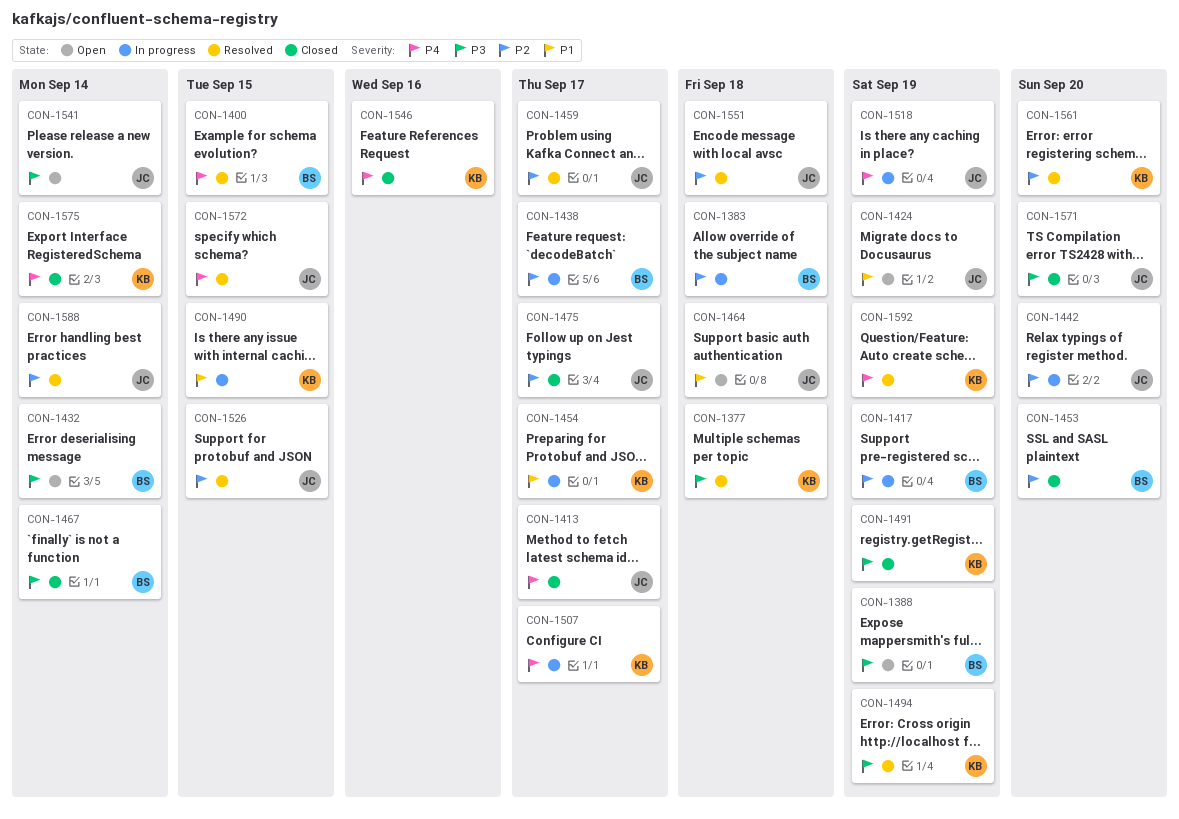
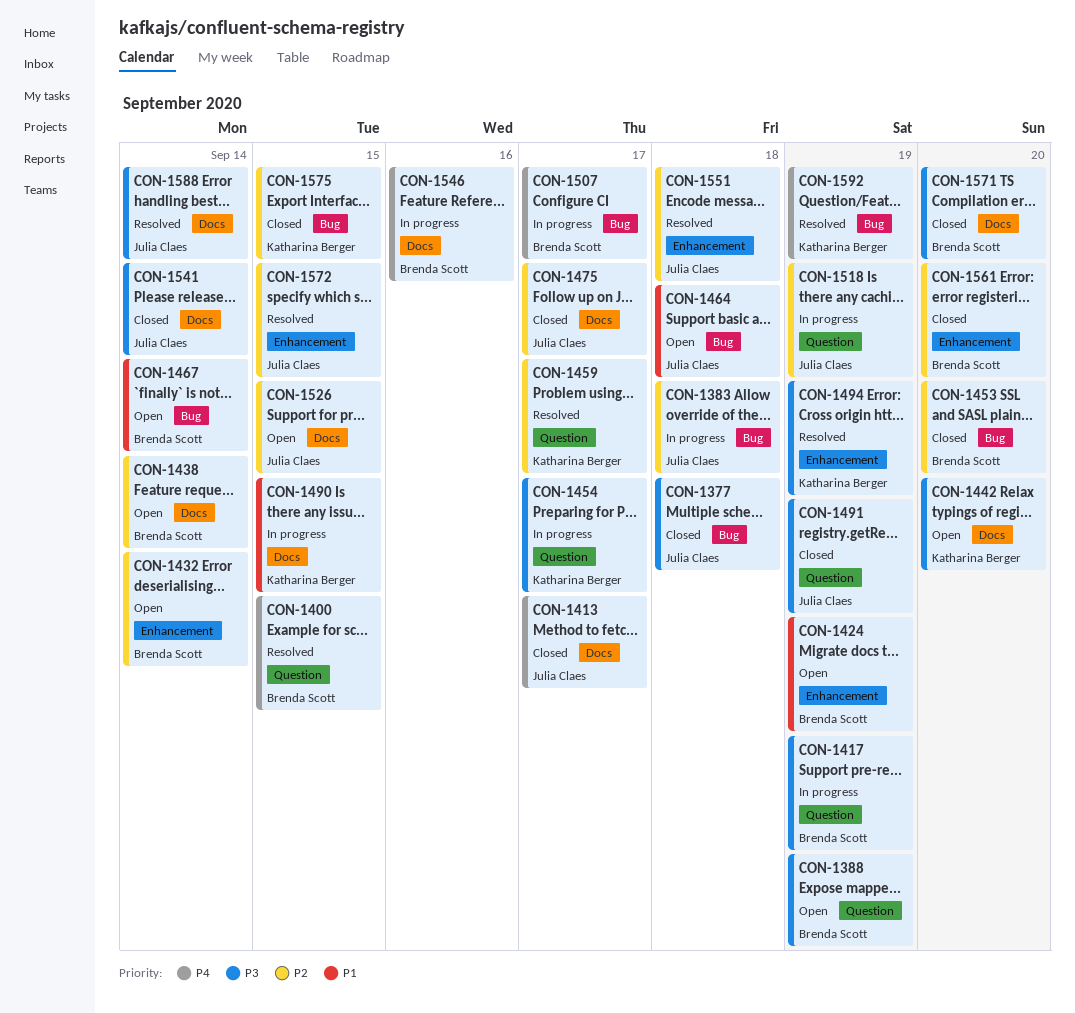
CON-1377, status: Resolved -> Closed
CON-1377, owner: Katharina Berger -> Julia Claes
CON-1383, owner: Brenda Scott -> Julia Claes
CON-1417, priority: P2 -> P3
CON-1424, owner: Julia Claes -> Brenda Scott
CON-1432, priority: P3 -> P2
CON-1438, status: In progress -> Open
CON-1438, due: Sep 17 -> Sep 14
CON-1442, status: In progress -> Open
CON-1442, owner: Julia Claes -> Katharina Berger
CON-1442, priority: P2 -> P3
CON-1454, priority: P1 -> P3
CON-1459, owner: Julia Claes -> Katharina Berger
CON-1467, status: Closed -> Open
CON-1467, priority: P3 -> P1
CON-1491, owner: Katharina Berger -> Julia Claes
CON-1507, owner: Katharina Berger -> Brenda Scott
CON-1518, priority: P4 -> P2
CON-1526, status: Resolved -> Open
CON-1541, status: Open -> Closed
CON-1546, status: Closed -> In progress
CON-1546, owner: Katharina Berger -> Brenda Scott
CON-1561, status: Resolved -> Closed
CON-1561, owner: Katharina Berger -> Brenda Scott
CON-1571, owner: Julia Claes -> Brenda Scott
CON-1572, priority: P4 -> P2
CON-1575, priority: P4 -> P2
CON-1575, due: Sep 14 -> Sep 15
CON-1588, priority: P2 -> P3

